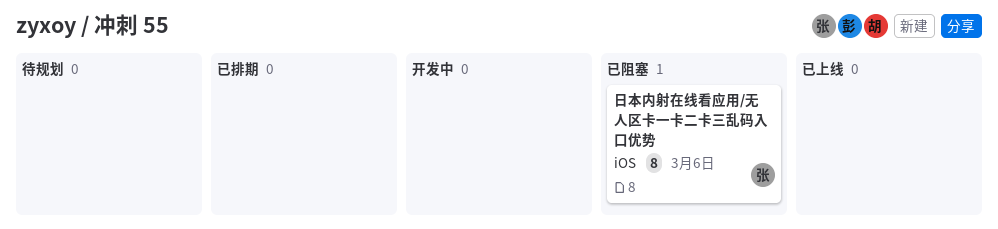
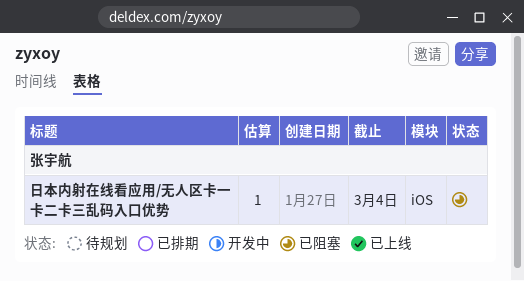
日本内射在线看应用/无人区卡一卡二卡三乱码入口优势, estimate: 8 -> 1
日本内射在线看应用/无人区卡一卡二卡三乱码入口优势, due: Mar 6 -> Mar 4

